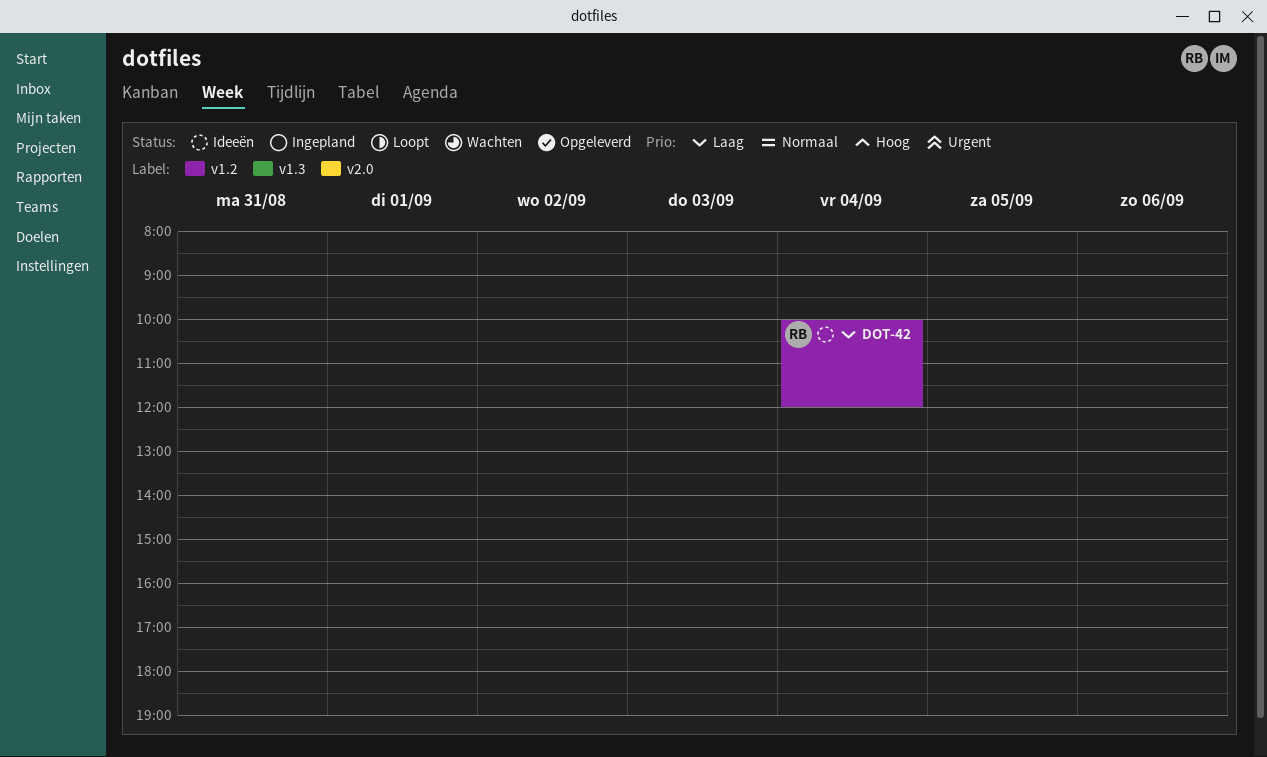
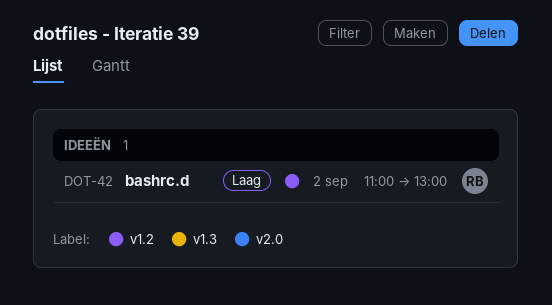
DOT-42, day: Sep 4 -> Sep 2
DOT-42, begins: 10:00 -> 11:00
DOT-42, ends: 12:00 -> 13:00

